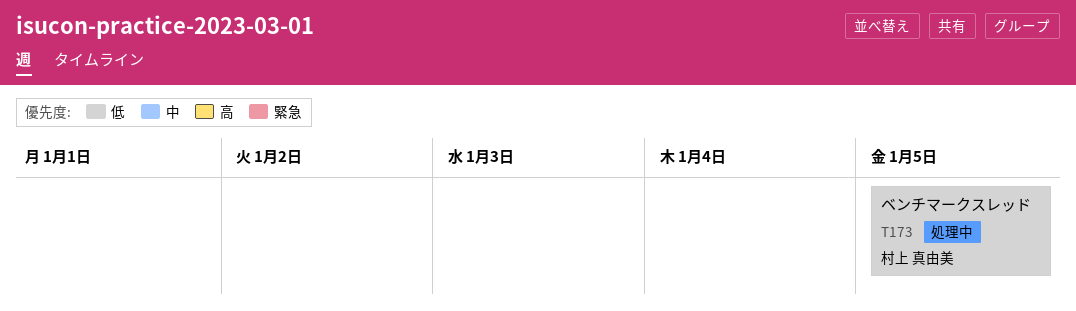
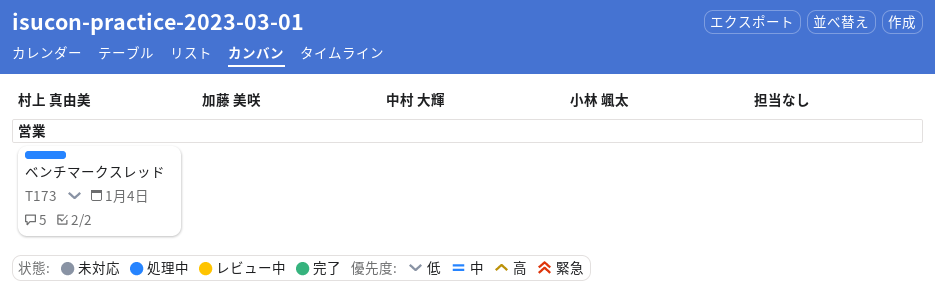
T173, due: Jan 5 -> Jan 4

